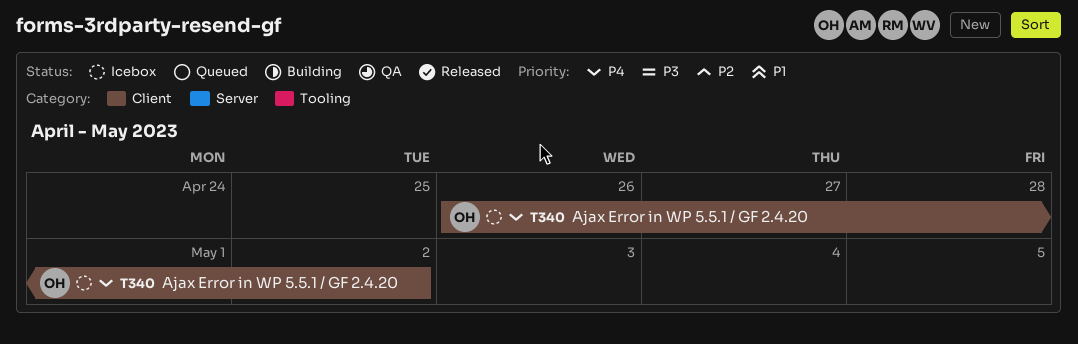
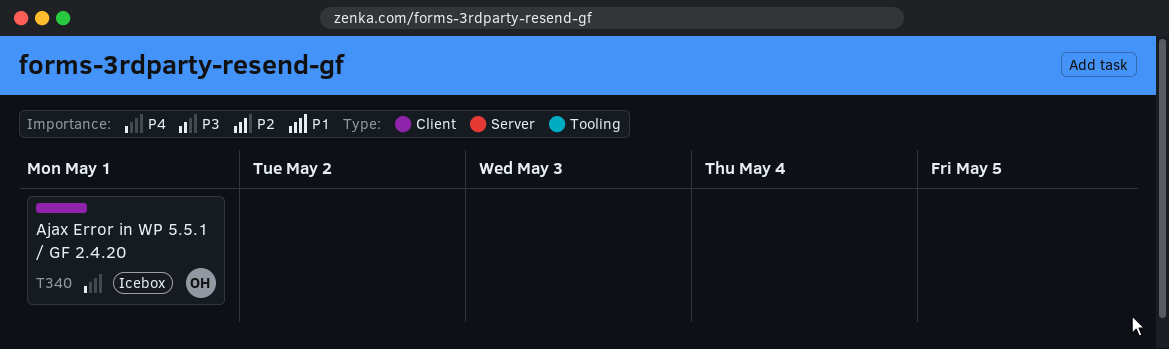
T340, due: May 2 -> May 1

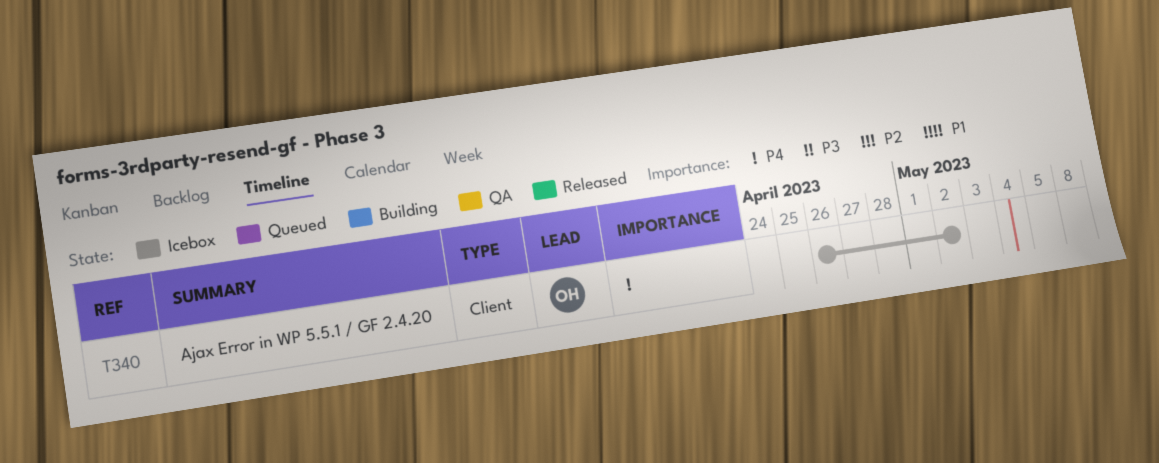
T340, due: May 1 -> May 2

